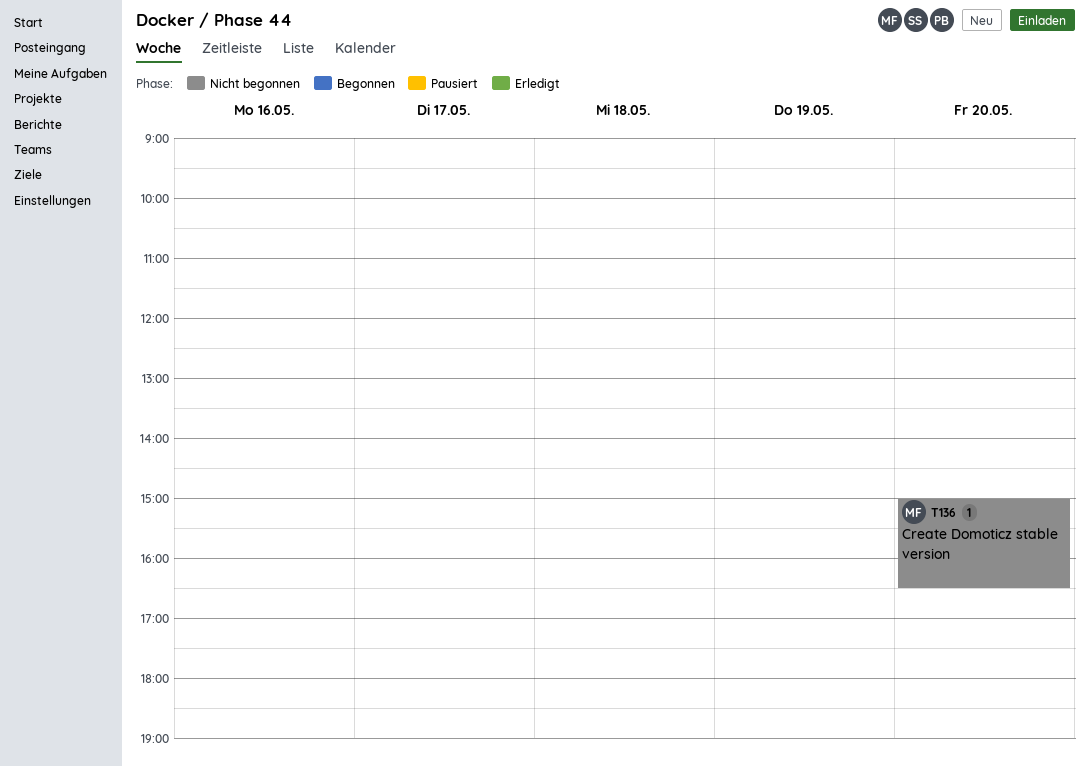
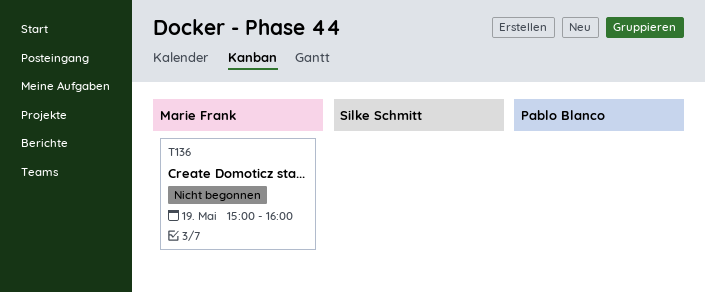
T136, day: May 20 -> May 19
T136, ends: 16:30 -> 16:00

